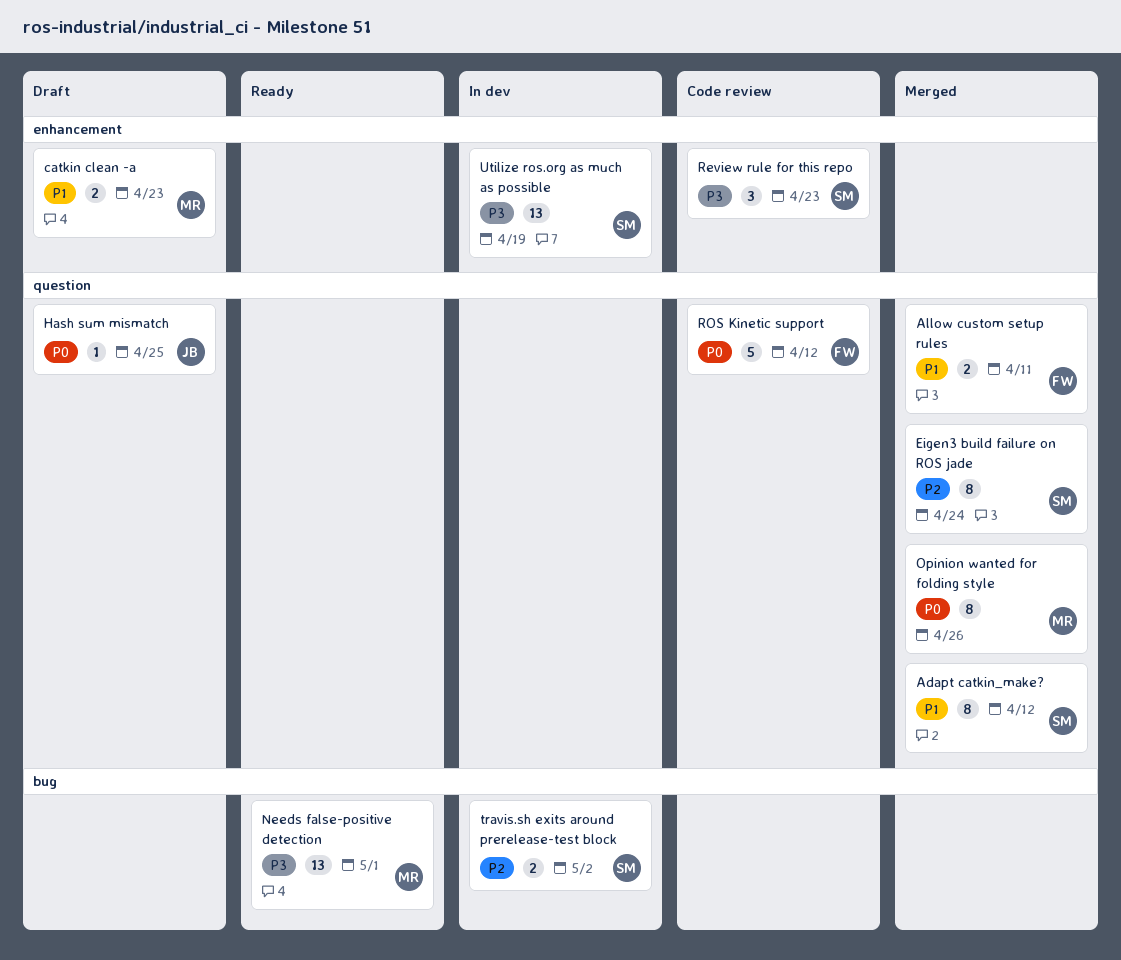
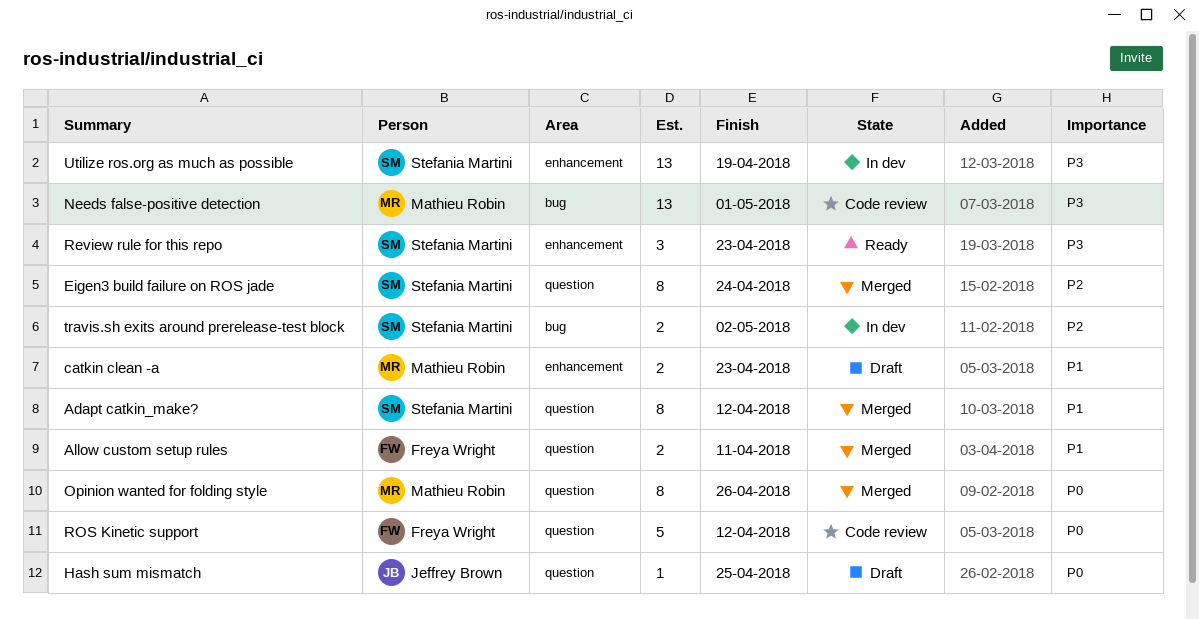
Needs false-positive detection, status: Ready -> Code review
Review rule for this repo, status: Code review -> Ready

